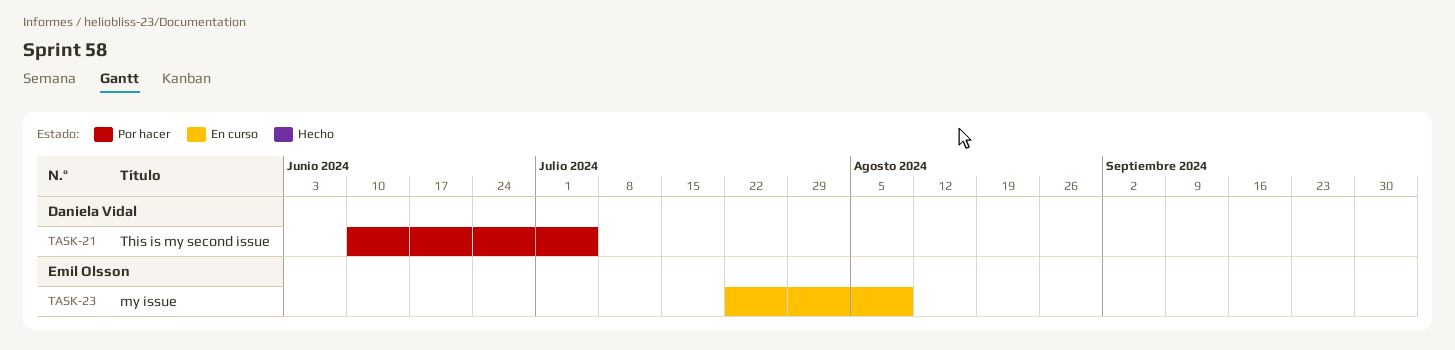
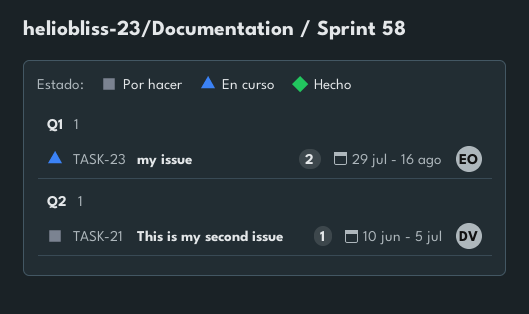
TASK-23, start: Jul 22 -> Jul 29
TASK-23, due: Aug 9 -> Aug 16

